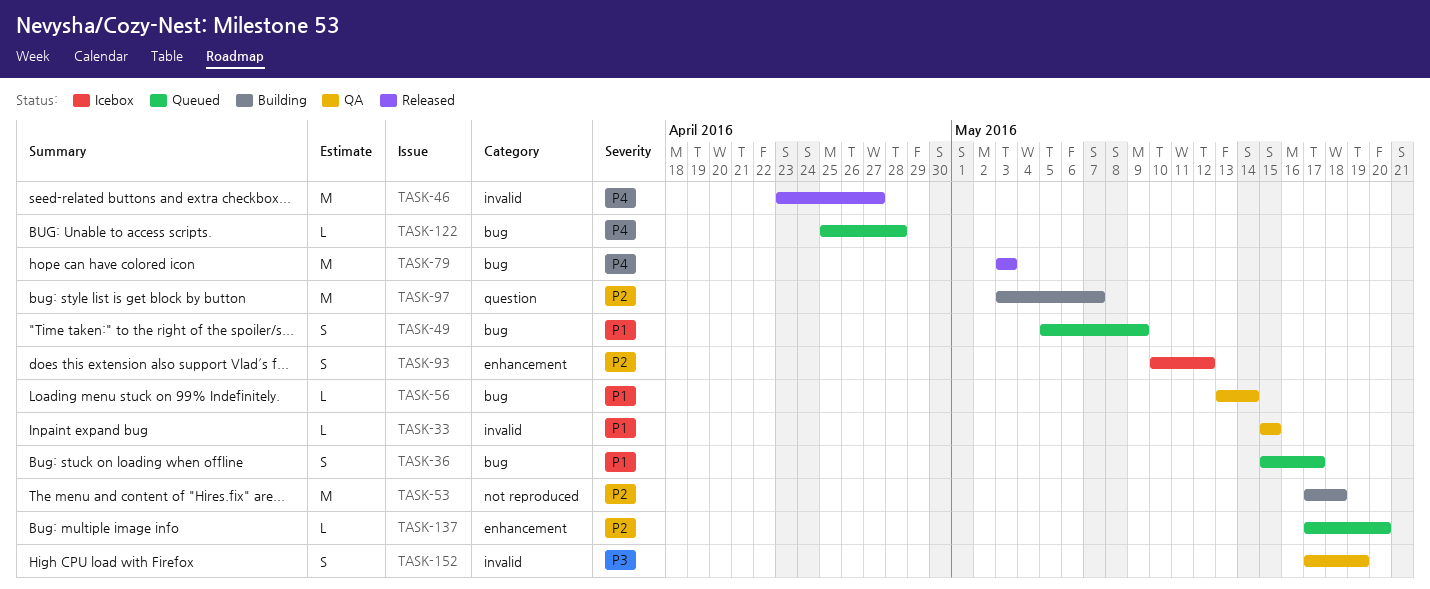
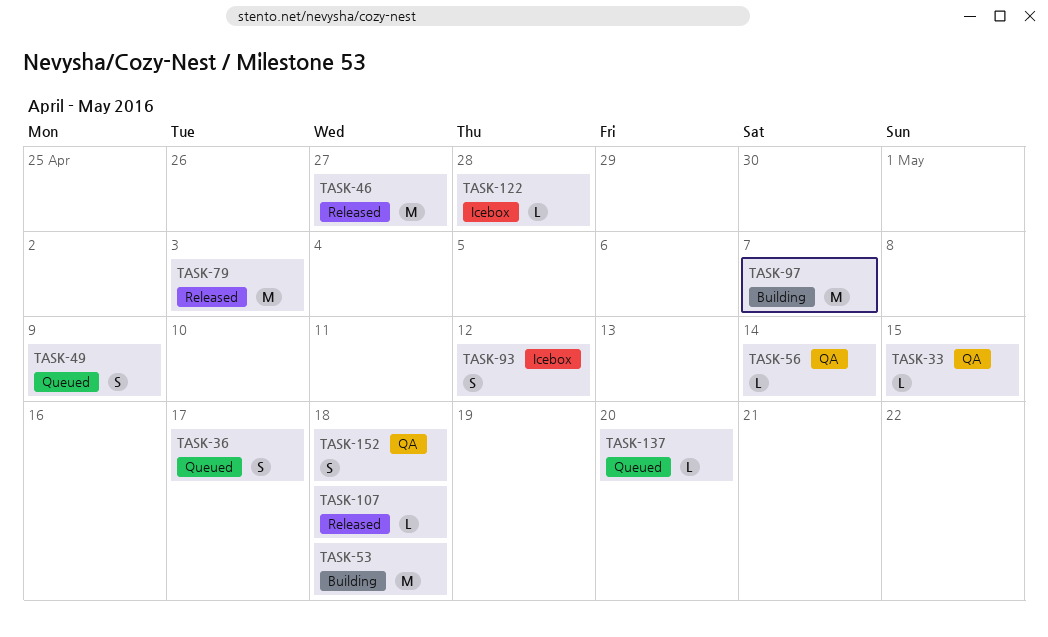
TASK-107: none -> present
TASK-122, status: Queued -> Icebox
TASK-152, due: May 19 -> May 18

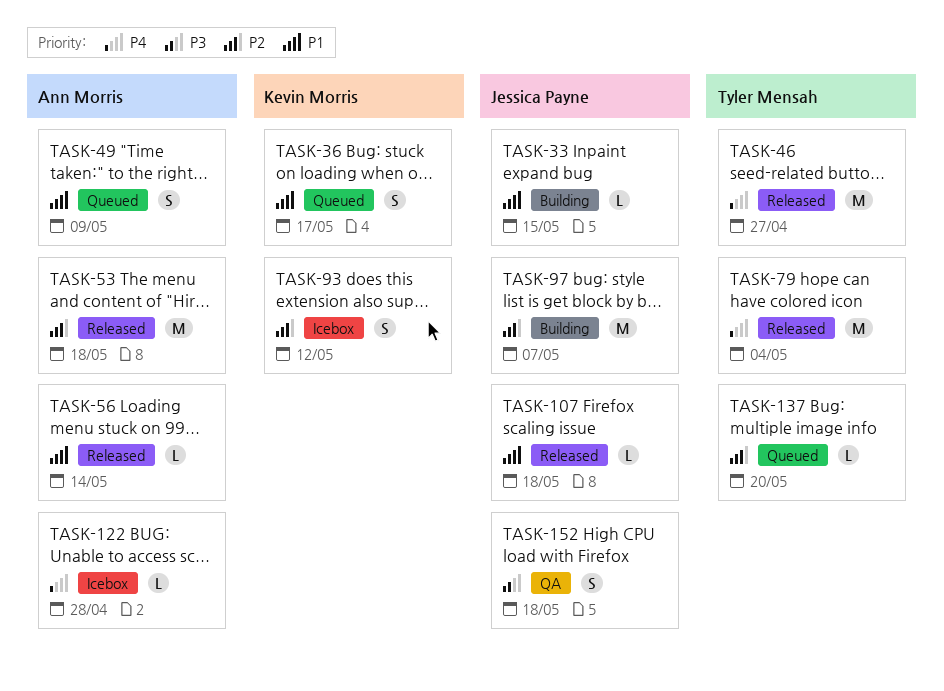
TASK-33, status: QA -> Building
TASK-53, status: Building -> Released
TASK-56, status: QA -> Released
TASK-79, due: May 3 -> May 4

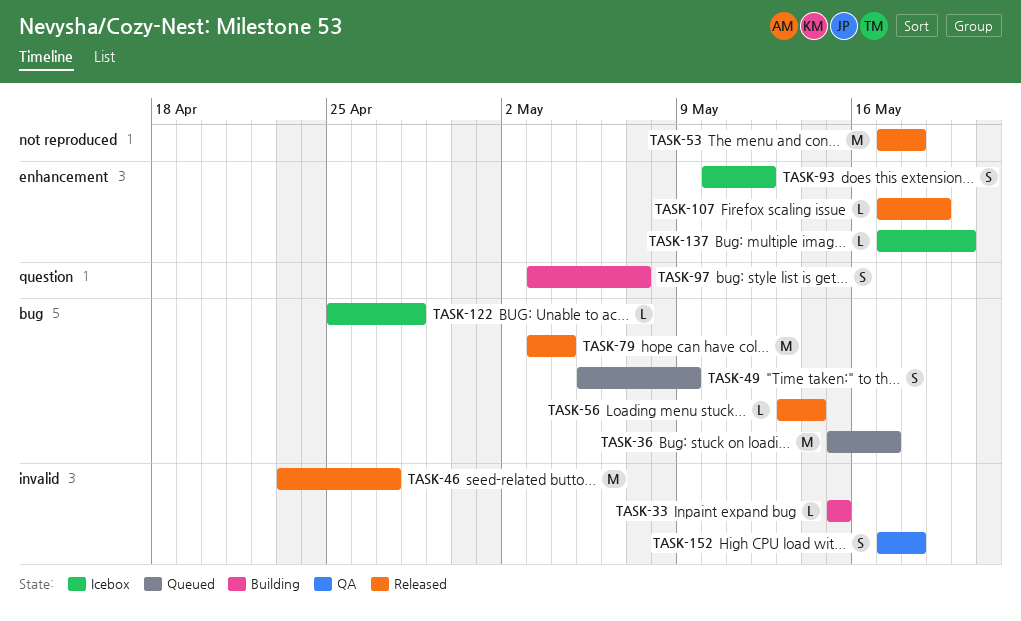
TASK-36, estimate: S -> M
TASK-97, estimate: M -> S
TASK-107, due: May 18 -> May 19
TASK-137, status: Queued -> Icebox

